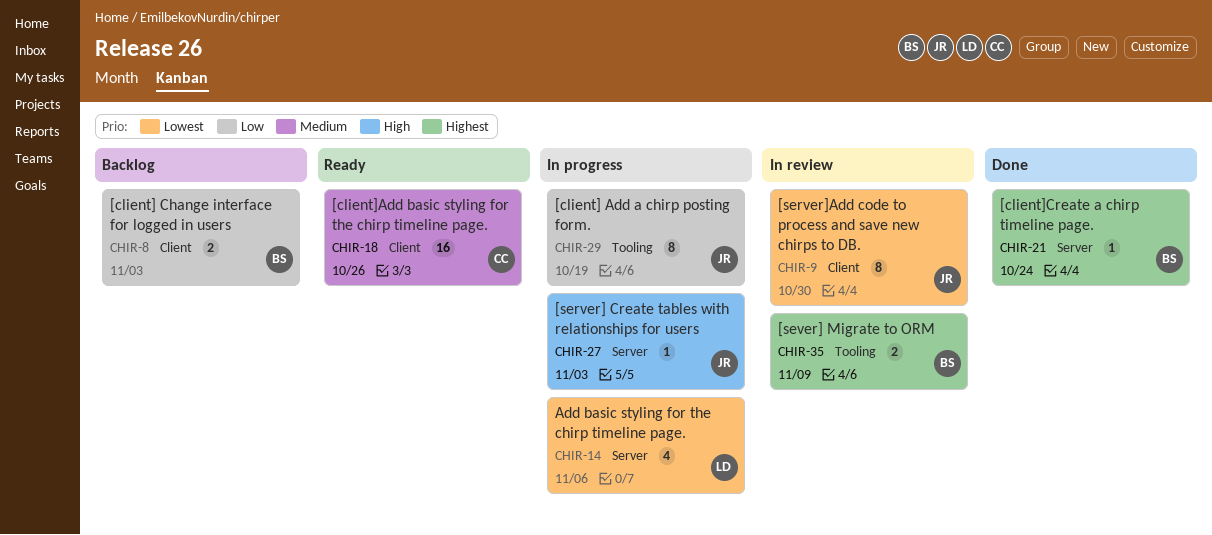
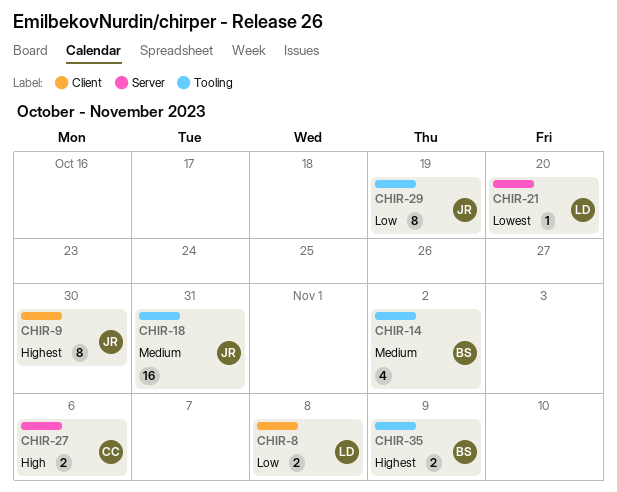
CHIR-8, owner: BS -> LD
CHIR-8, due: Nov 3 -> Nov 8
CHIR-9, priority: Lowest -> Highest
CHIR-14, owner: LD -> BS
CHIR-14, priority: Lowest -> Medium
CHIR-14, label: Server -> Tooling
CHIR-14, due: Nov 6 -> Nov 2
CHIR-18, owner: CC -> JR
CHIR-18, label: Client -> Tooling
CHIR-18, due: Oct 26 -> Oct 31
CHIR-21, owner: BS -> LD
CHIR-21, priority: Highest -> Lowest
CHIR-21, due: Oct 24 -> Oct 20
CHIR-27, owner: JR -> CC
CHIR-27, estimate: 1 -> 2
CHIR-27, due: Nov 3 -> Nov 6

